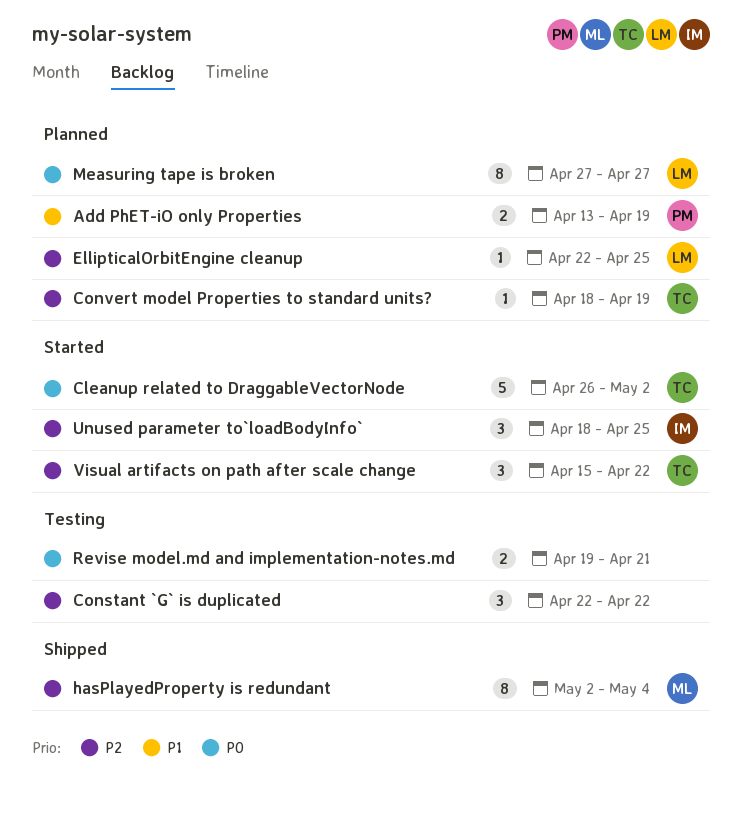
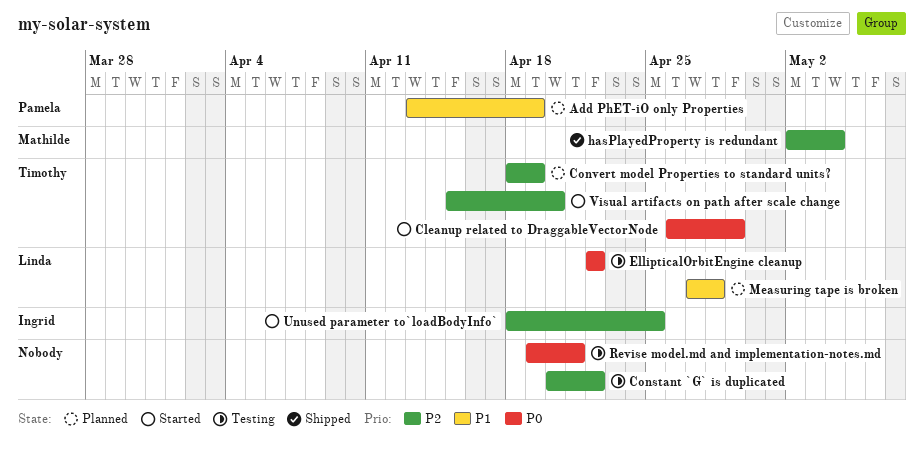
Cleanup related to DraggableVectorNode, due: May 2 -> Apr 29
Constant `G` is duplicated, start: Apr 22 -> Apr 20
EllipticalOrbitEngine cleanup, status: Planned -> Testing
EllipticalOrbitEngine cleanup, priority: P2 -> P0
EllipticalOrbitEngine cleanup, due: Apr 25 -> Apr 22
Measuring tape is broken, priority: P0 -> P1
Measuring tape is broken, due: Apr 27 -> Apr 28
Visual artifacts on path after scale change, due: Apr 22 -> Apr 20

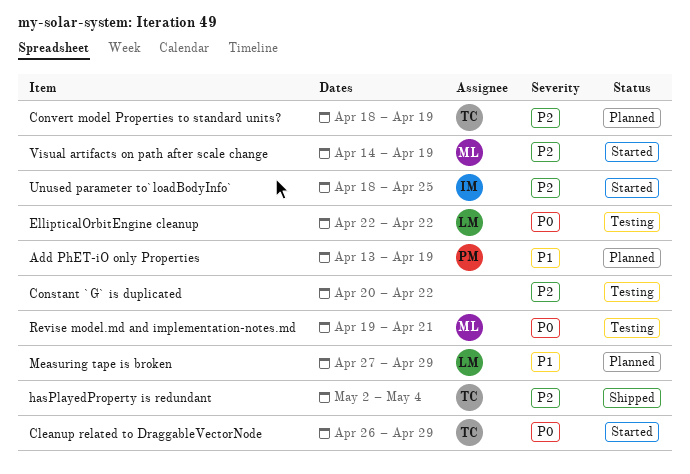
hasPlayedProperty is redundant, owner: Mathilde -> Timothy
Measuring tape is broken, due: Apr 28 -> Apr 29
Revise model.md and implementation-notes.md, owner: none -> Mathilde
Visual artifacts on path after scale change, owner: Timothy -> Mathilde
Visual artifacts on path after scale change, start: Apr 15 -> Apr 14
Visual artifacts on path after scale change, due: Apr 20 -> Apr 19

